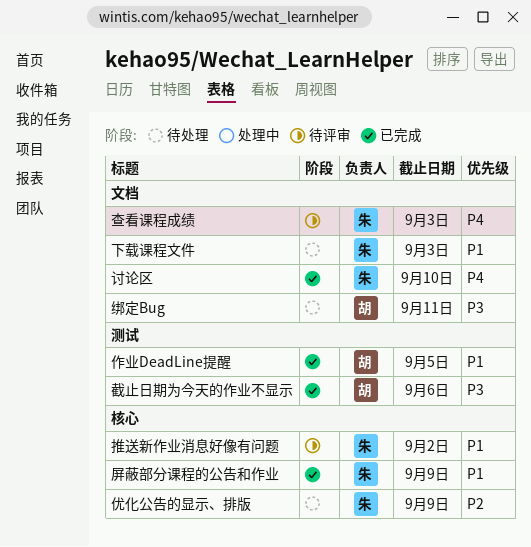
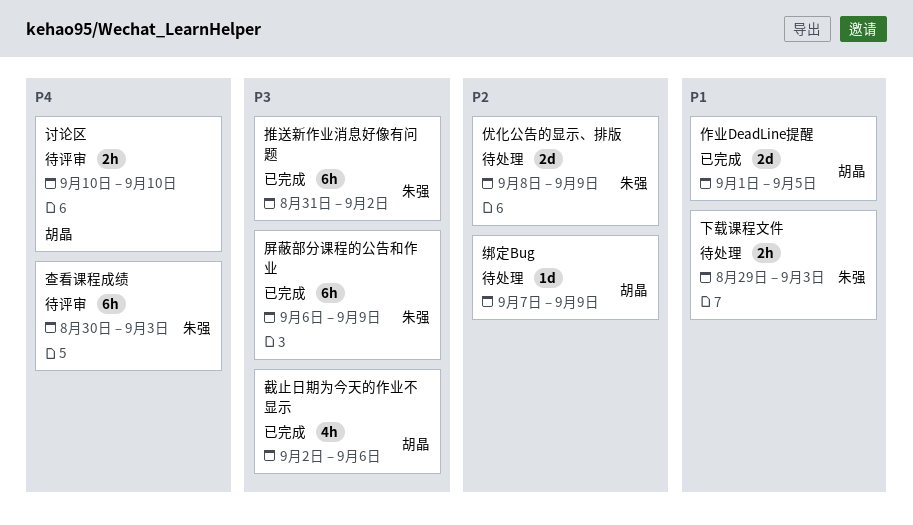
屏蔽部分课程的公告和作业, priority: P1 -> P3
推送新作业消息好像有问题, status: 待评审 -> 已完成
推送新作业消息好像有问题, priority: P1 -> P3
绑定Bug, priority: P3 -> P2
绑定Bug, due: Sep 11 -> Sep 9
讨论区, status: 已完成 -> 待评审
讨论区, owner: 朱强 -> 胡晶

